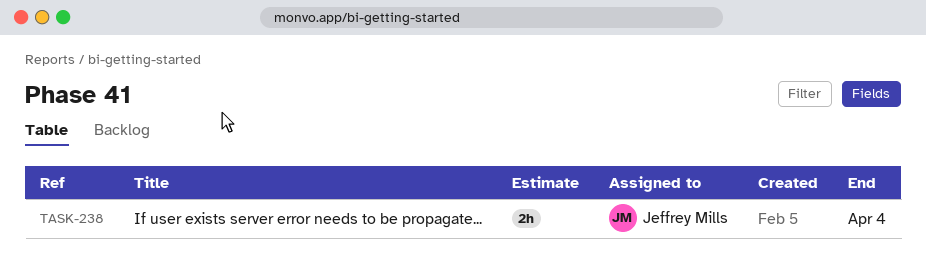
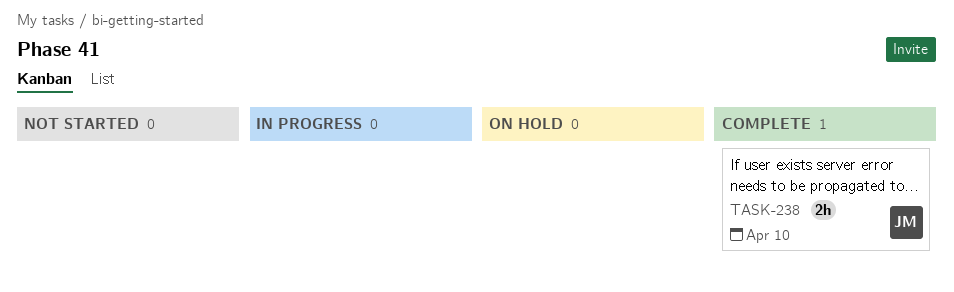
TASK-238, due: Apr 4 -> Apr 10

